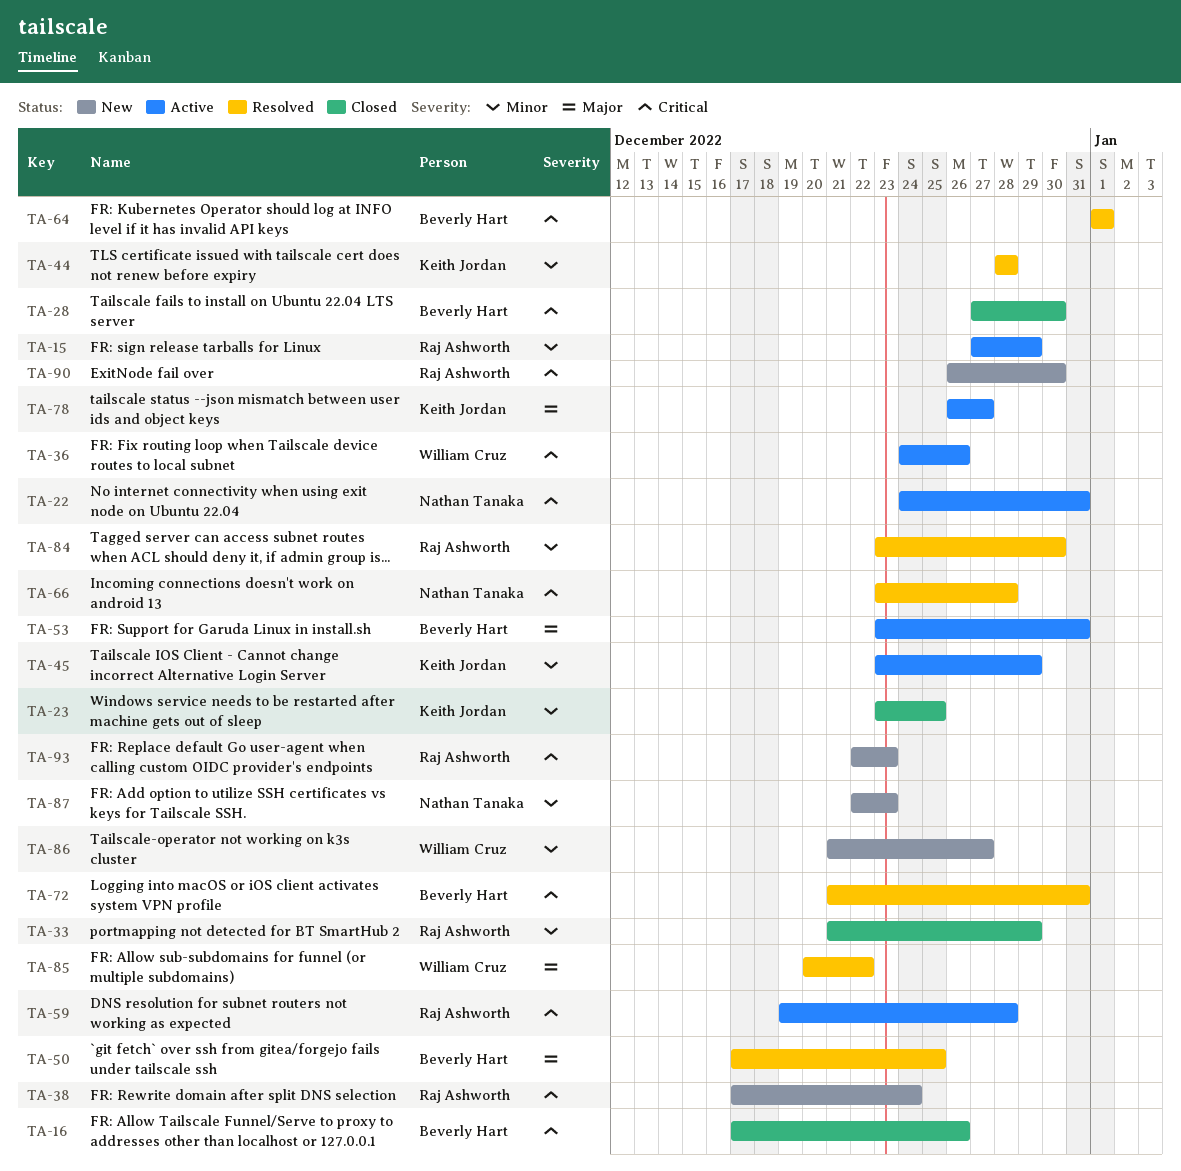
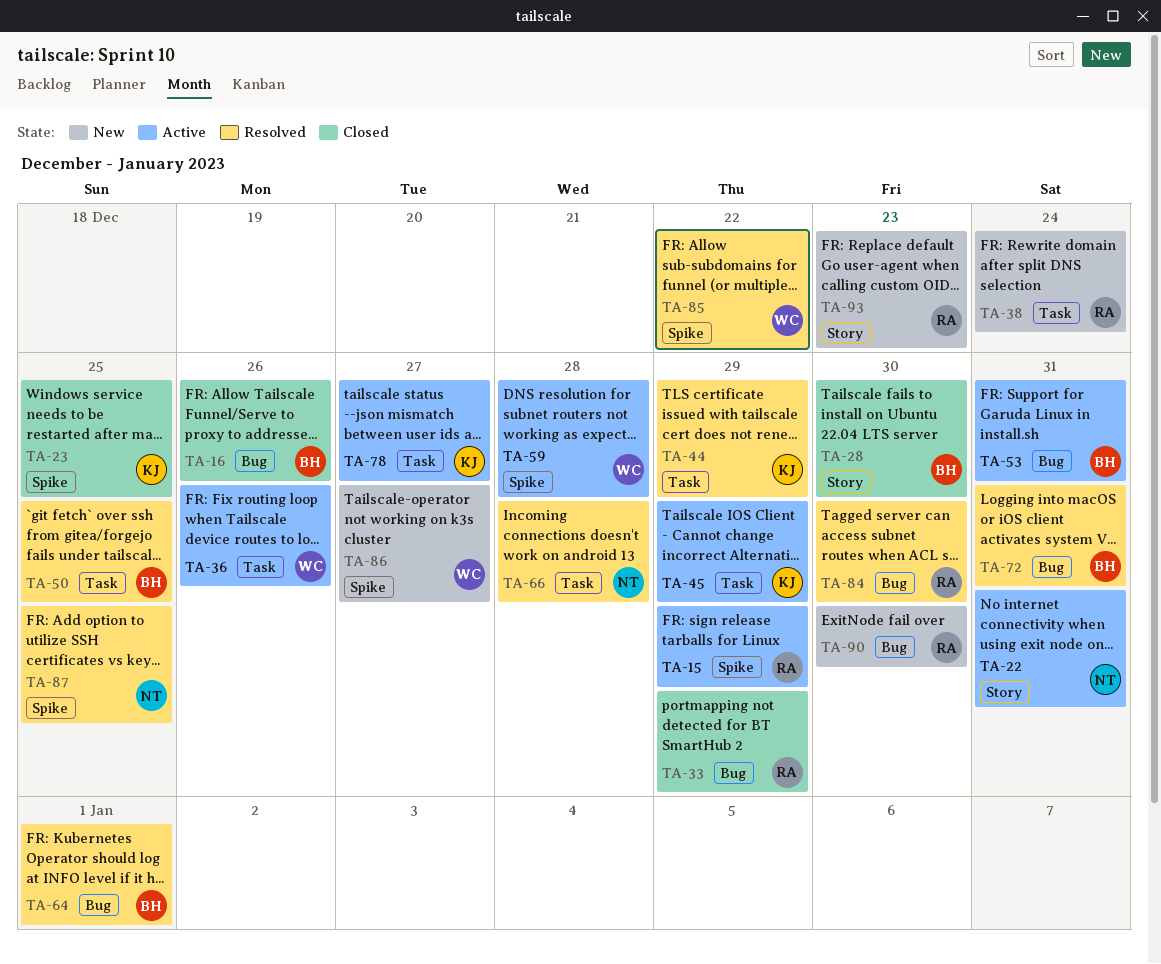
TA-44, due: Dec 28 -> Dec 29
TA-59, owner: Raj Ashworth -> William Cruz
TA-87, status: New -> Resolved
TA-87, due: Dec 23 -> Dec 25

